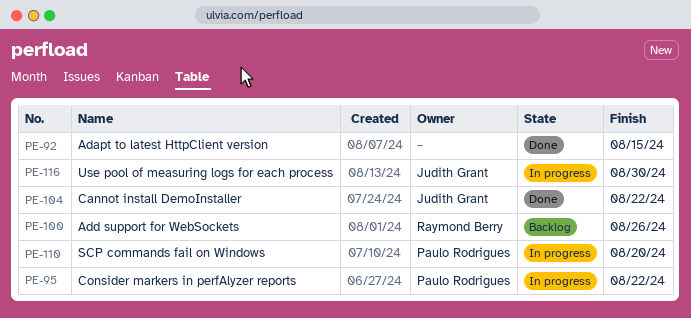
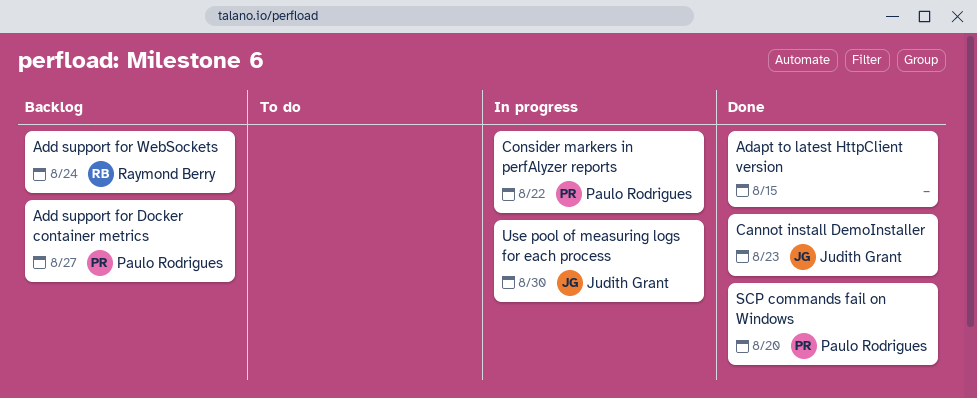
Add support for Docker container metrics: none -> present
Add support for WebSockets, due: Aug 26 -> Aug 24
Cannot install DemoInstaller, due: Aug 22 -> Aug 23
SCP commands fail on Windows, status: In progress -> Done

